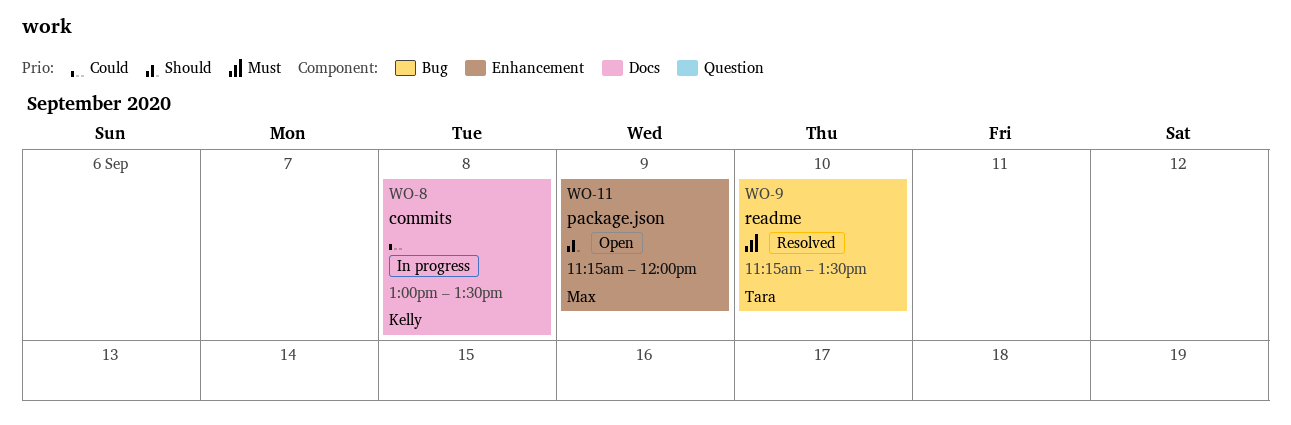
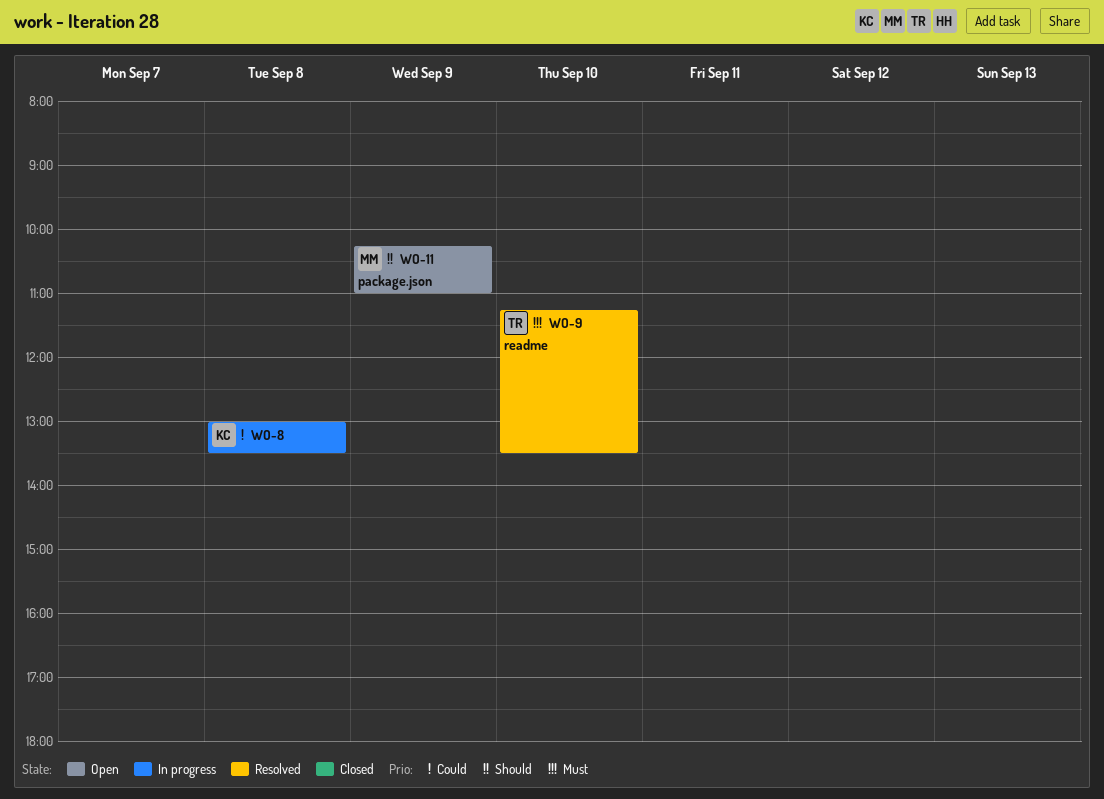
WO-11, begins: 11:15 -> 10:15
WO-11, ends: 12:00 -> 11:00

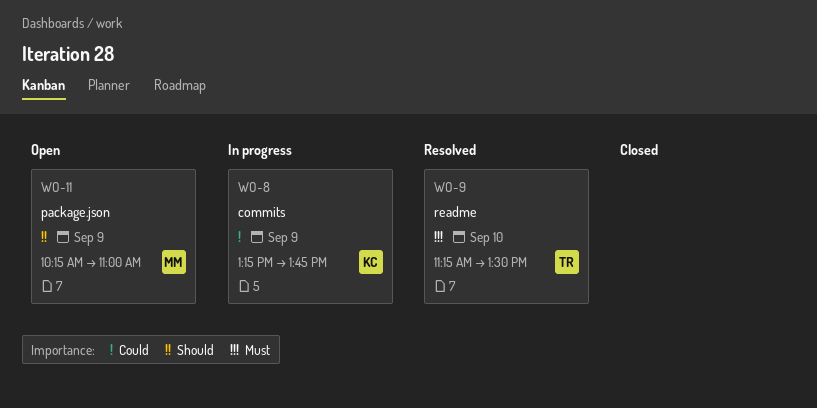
WO-8, day: Sep 8 -> Sep 9
WO-8, begins: 13:00 -> 13:15
WO-8, ends: 13:30 -> 13:45

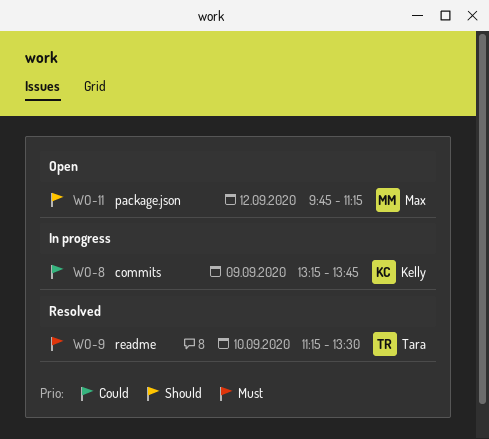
WO-11, day: Sep 9 -> Sep 12
WO-11, begins: 10:15 -> 09:45
WO-11, ends: 11:00 -> 11:15

